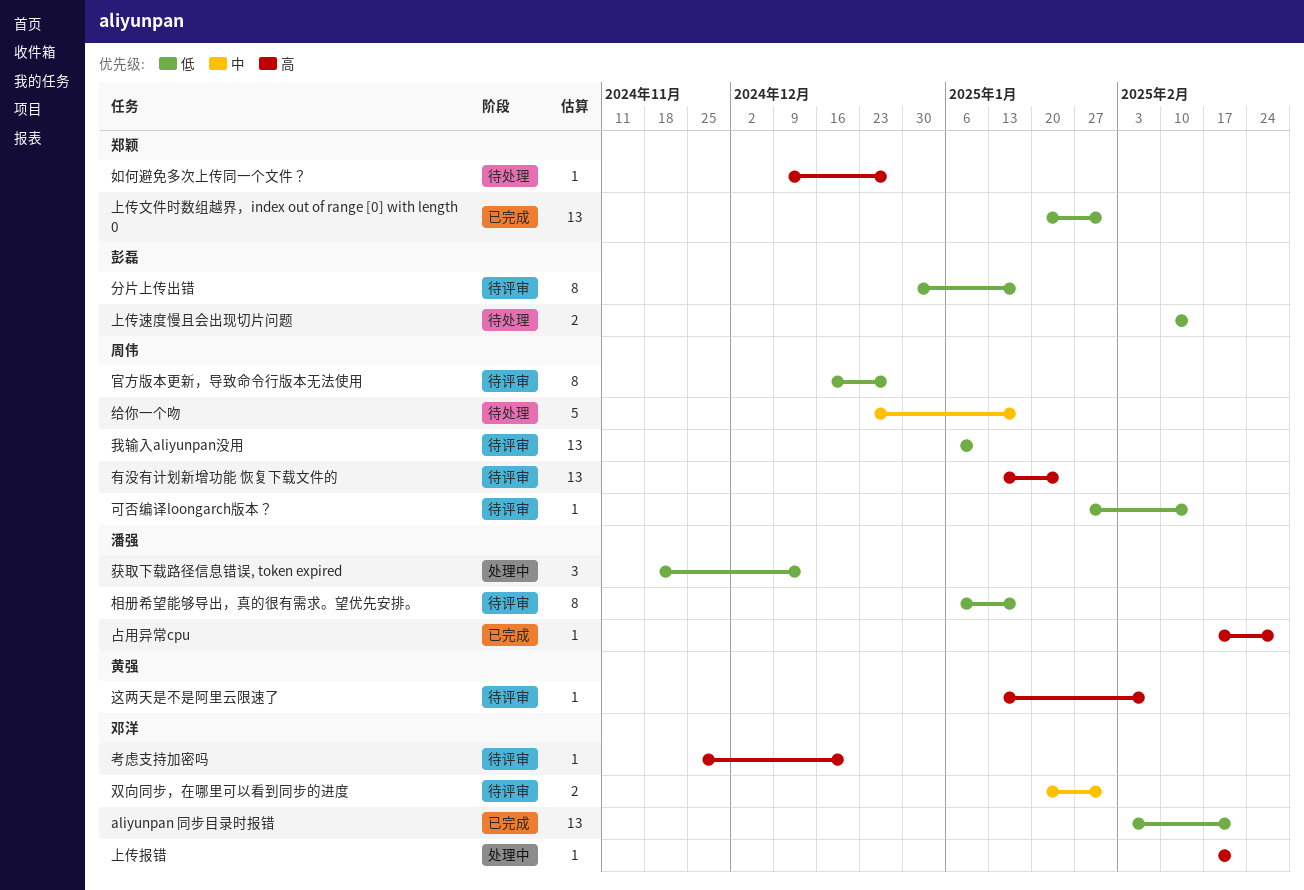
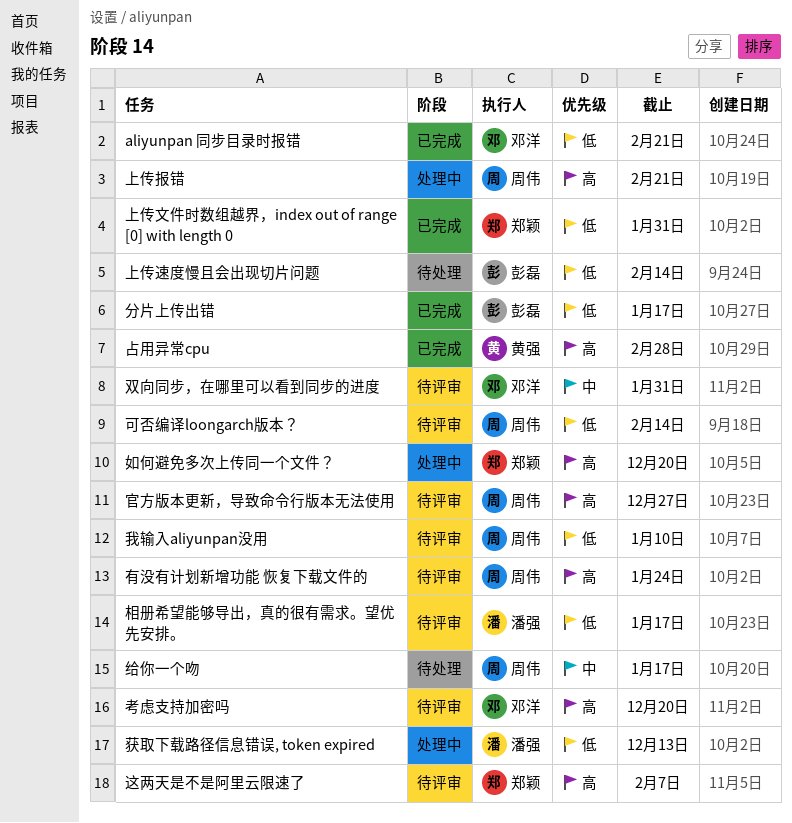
上传报错, owner: 邓洋 -> 周伟
分片上传出错, status: 待评审 -> 已完成
占用异常cpu, owner: 潘强 -> 黄强
如何避免多次上传同一个文件？, status: 待处理 -> 处理中
如何避免多次上传同一个文件？, due: Dec 27 -> Dec 20
官方版本更新，导致命令行版本无法使用, priority: 低 -> 高
这两天是不是阿里云限速了, owner: 黄强 -> 郑颖

